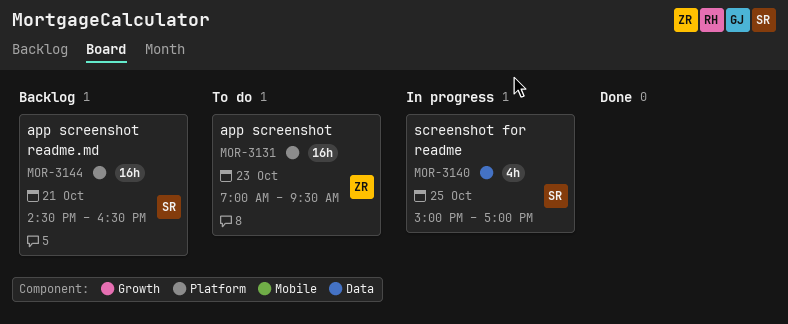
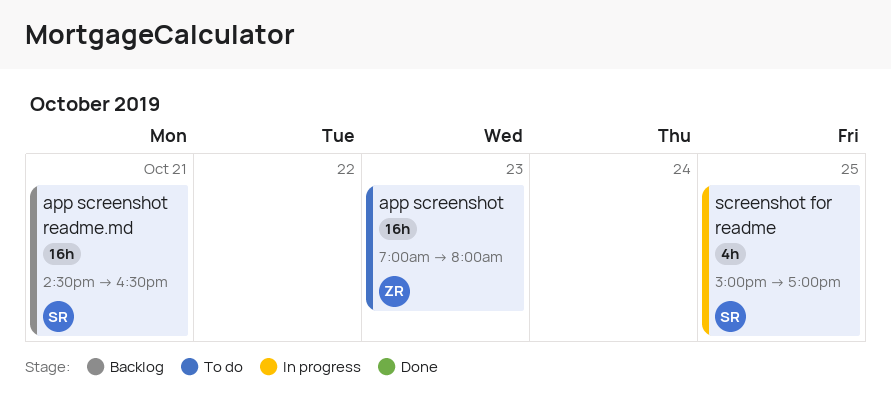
app screenshot, ends: 09:30 -> 08:00

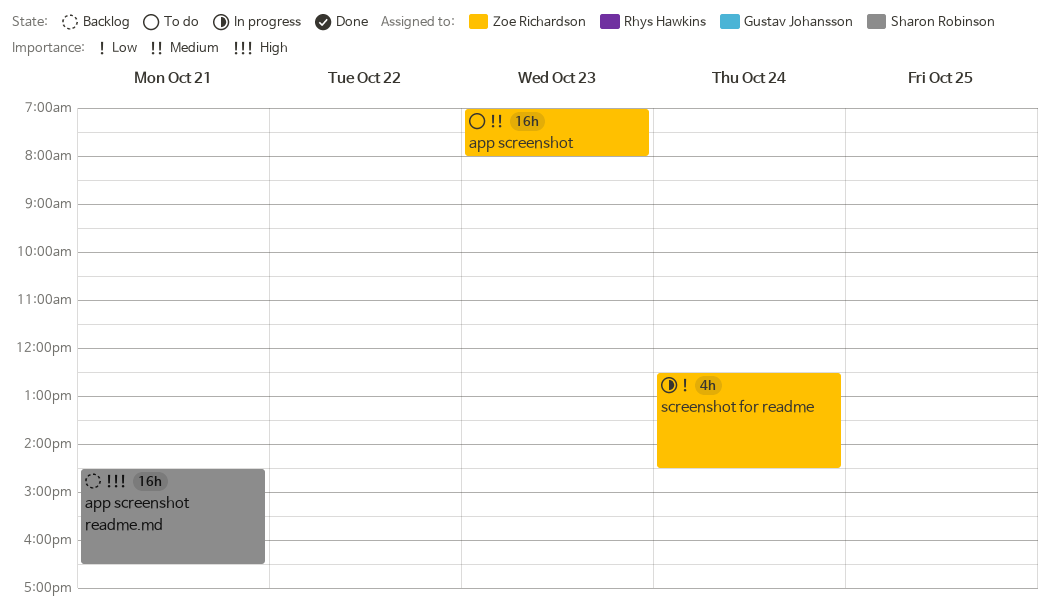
screenshot for readme, owner: Sharon Robinson -> Zoe Richardson
screenshot for readme, day: Oct 25 -> Oct 24
screenshot for readme, begins: 15:00 -> 12:30
screenshot for readme, ends: 17:00 -> 14:30

